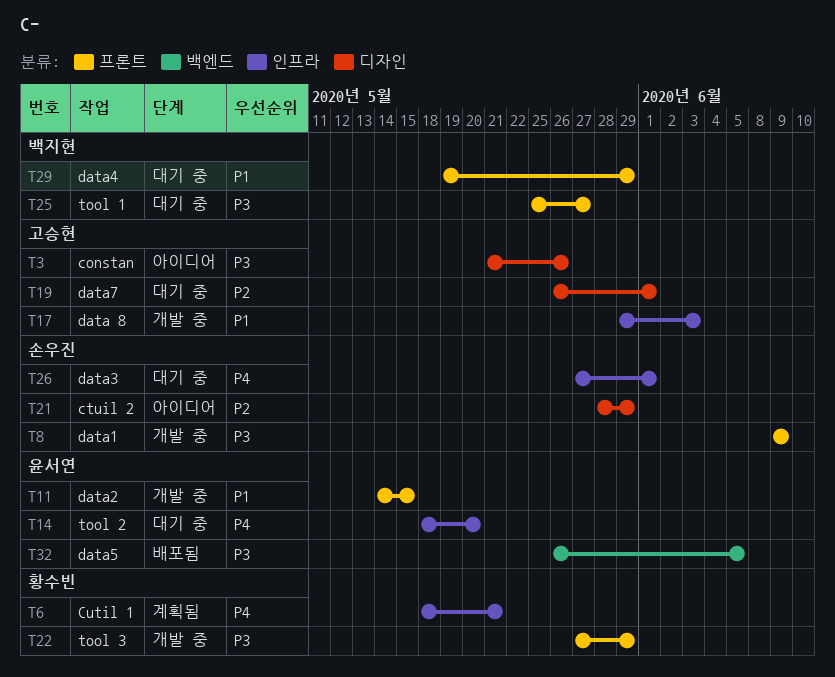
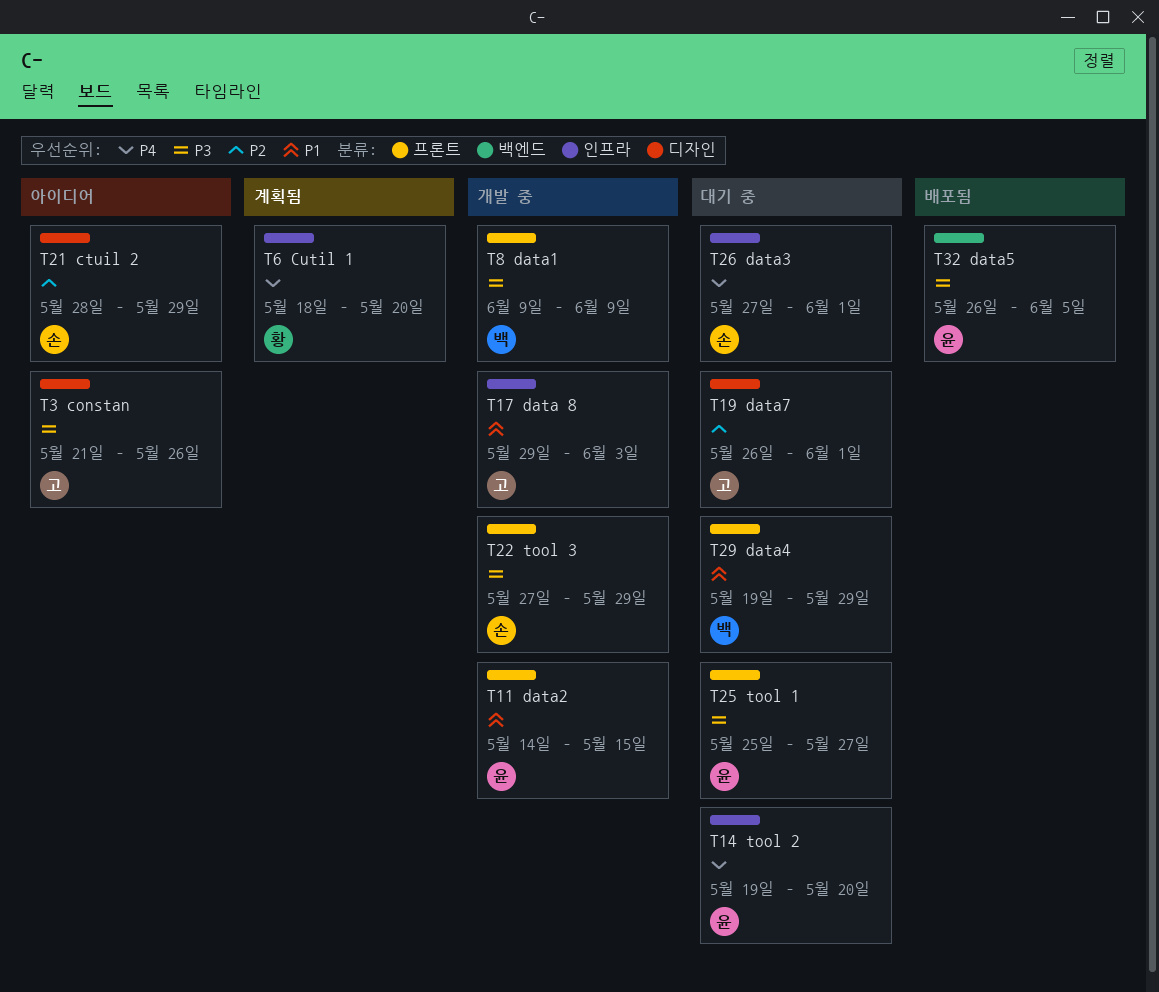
T6, due: May 21 -> May 20
T8, owner: 손우진 -> 백지현
T14, start: May 18 -> May 19
T22, owner: 황수빈 -> 손우진
T25, owner: 백지현 -> 윤서연

